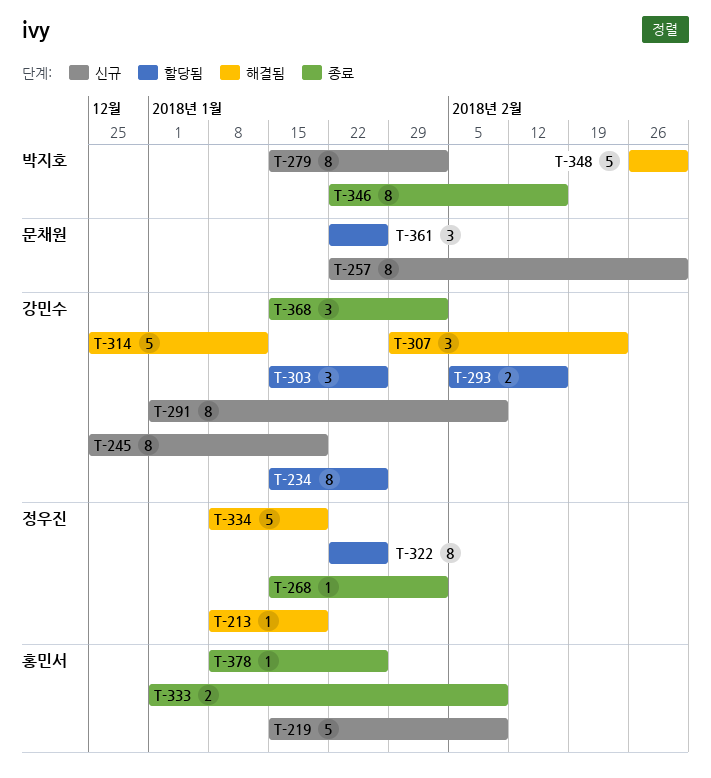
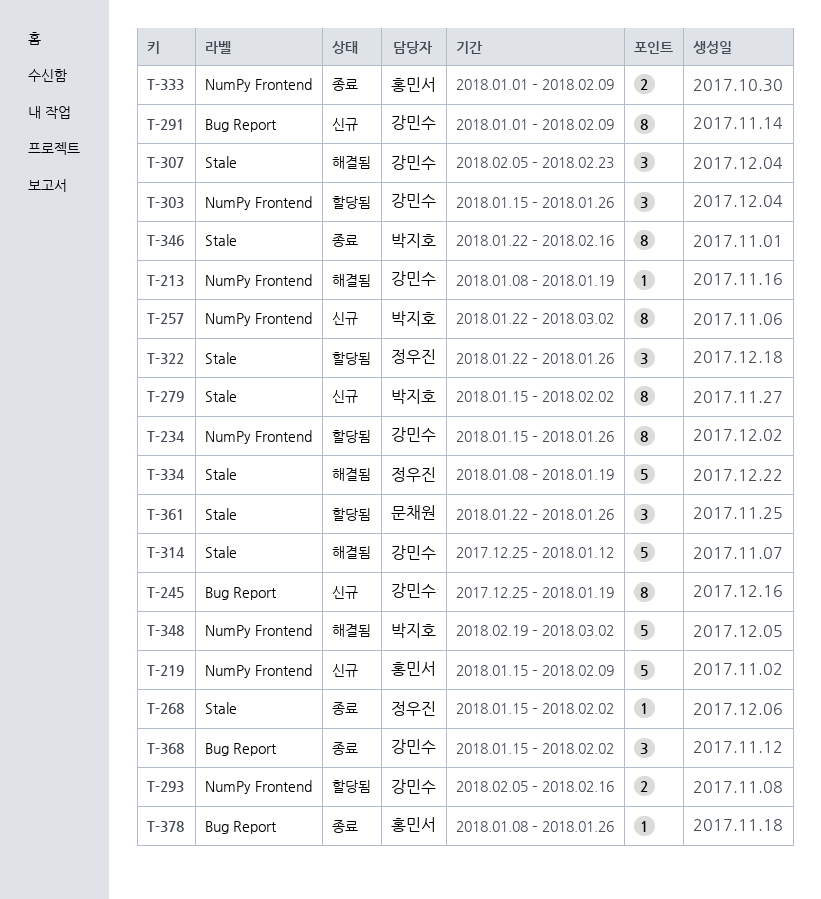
T-213, owner: 정우진 -> 강민수
T-257, owner: 문채원 -> 박지호
T-307, start: Jan 29 -> Feb 5
T-322, estimate: 8 -> 3
T-348, start: Feb 26 -> Feb 19

